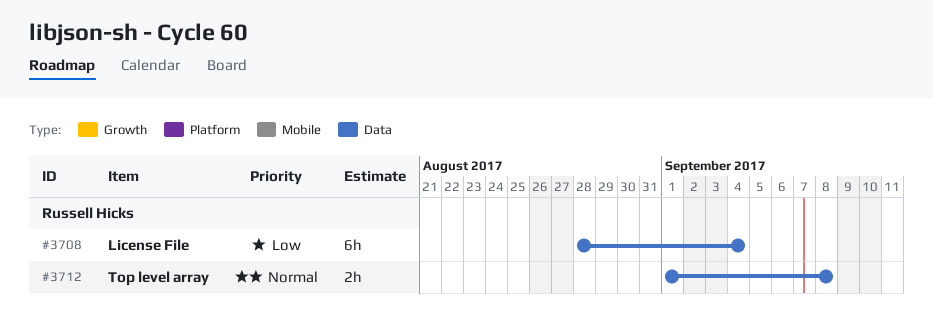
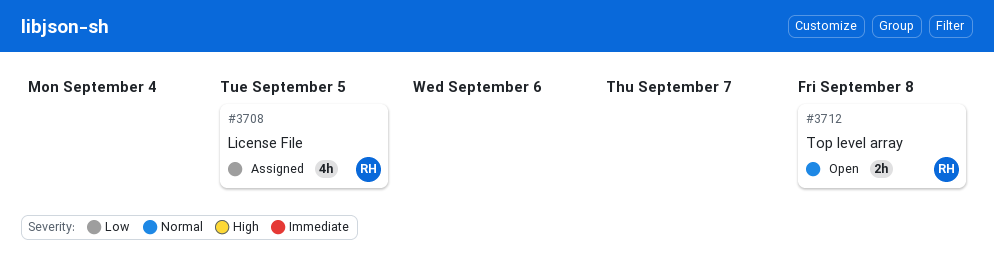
#3708, estimate: 6h -> 4h
#3708, due: Sep 4 -> Sep 5

